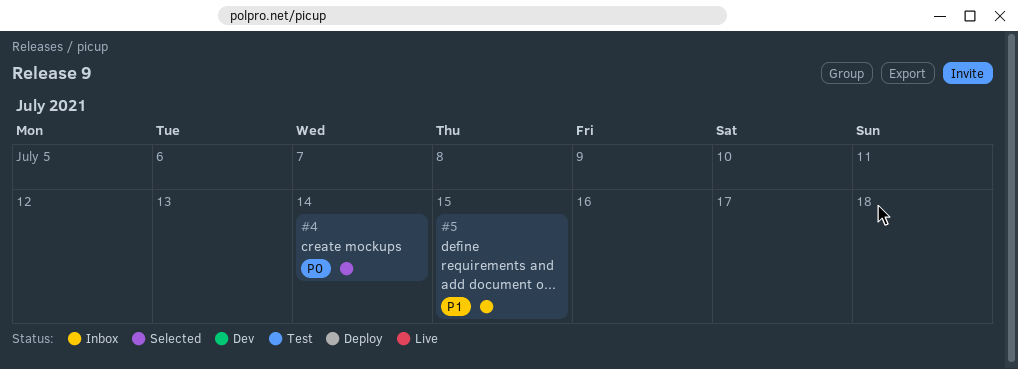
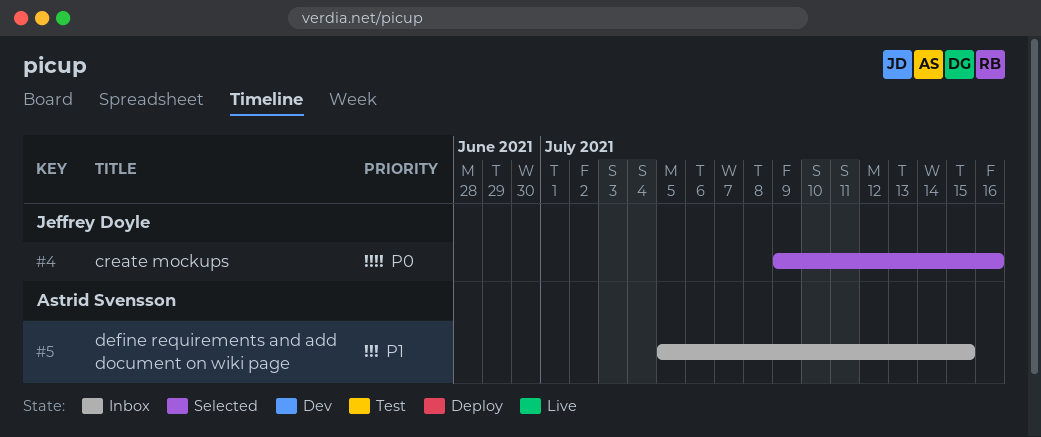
#4, due: Jul 14 -> Jul 16

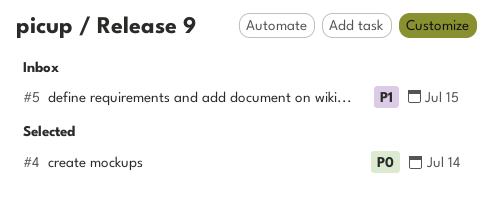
#4, due: Jul 16 -> Jul 14

